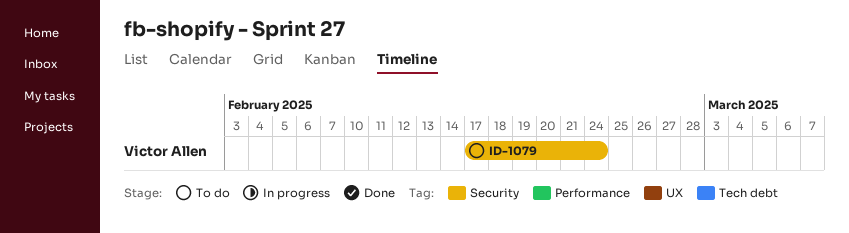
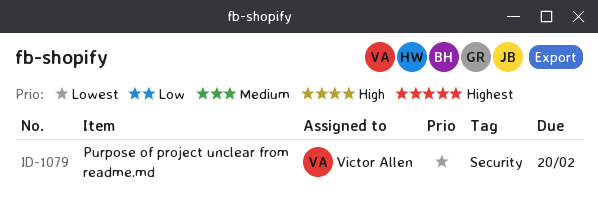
ID-1079, due: Feb 24 -> Feb 20

